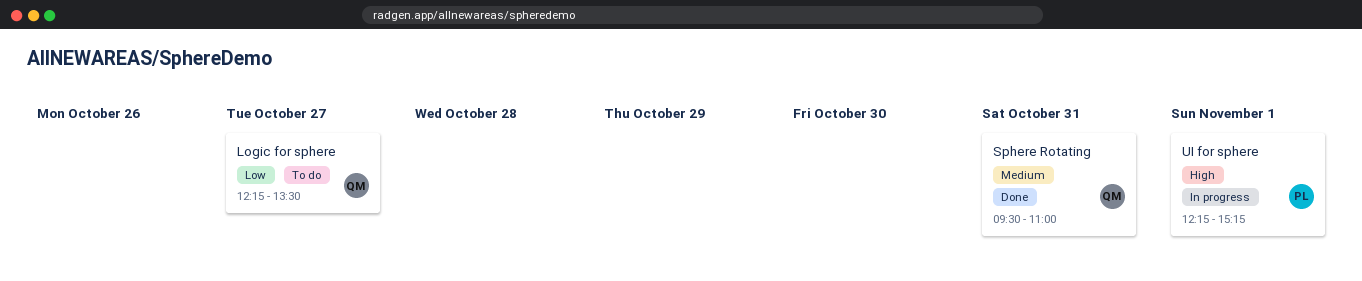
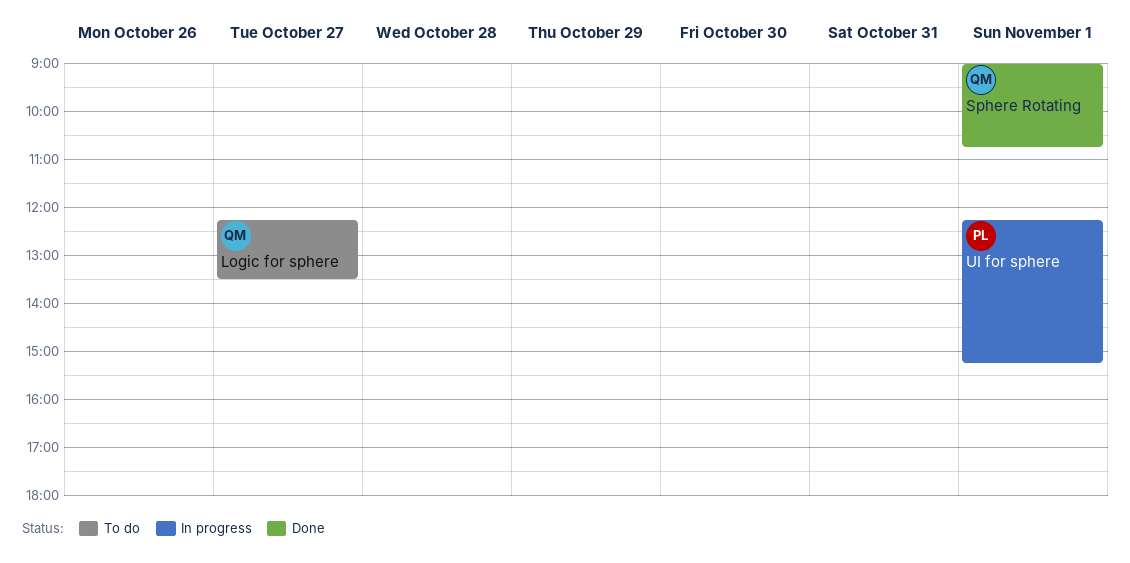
Sphere Rotating, day: Oct 31 -> Nov 1
Sphere Rotating, begins: 09:30 -> 09:00
Sphere Rotating, ends: 11:00 -> 10:45

